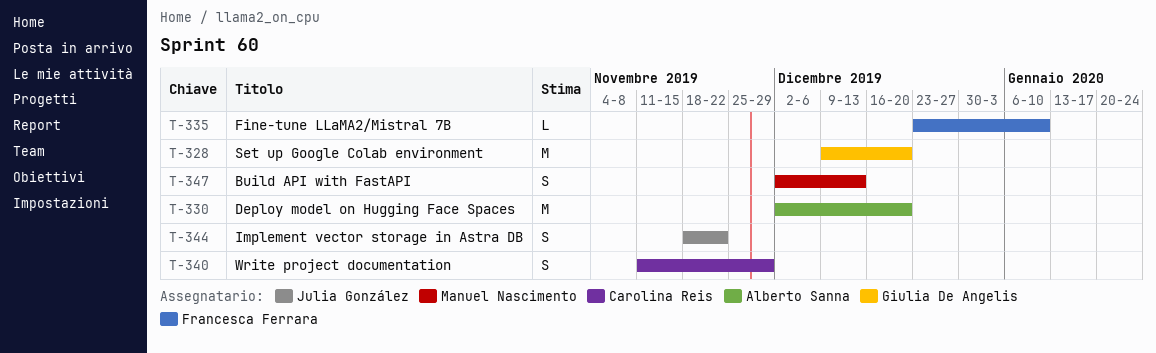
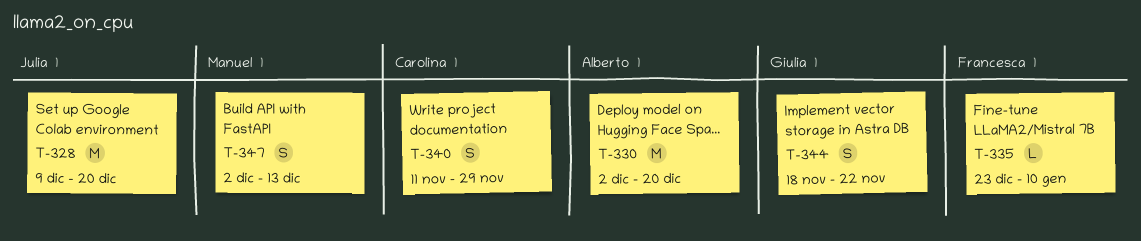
T-328, owner: Giulia De Angelis -> Julia González
T-344, owner: Julia González -> Giulia De Angelis

